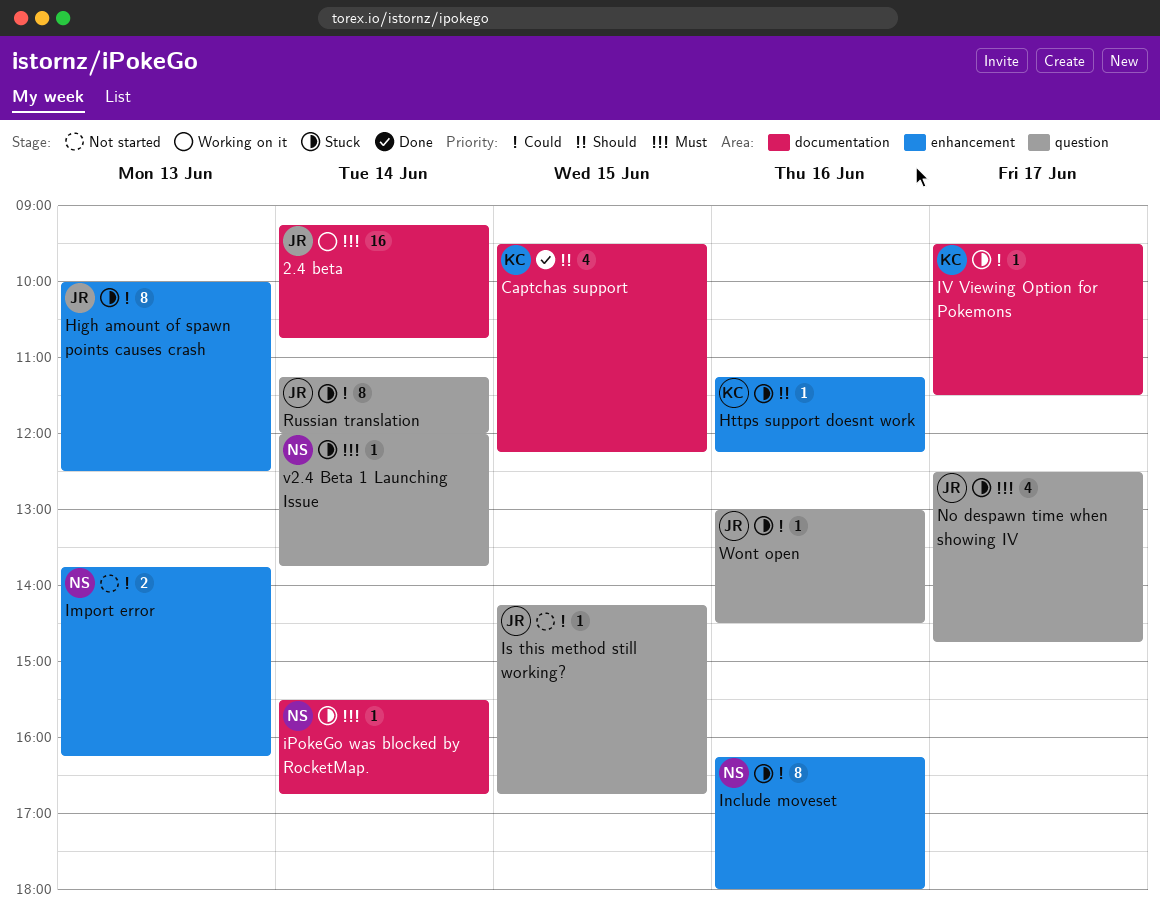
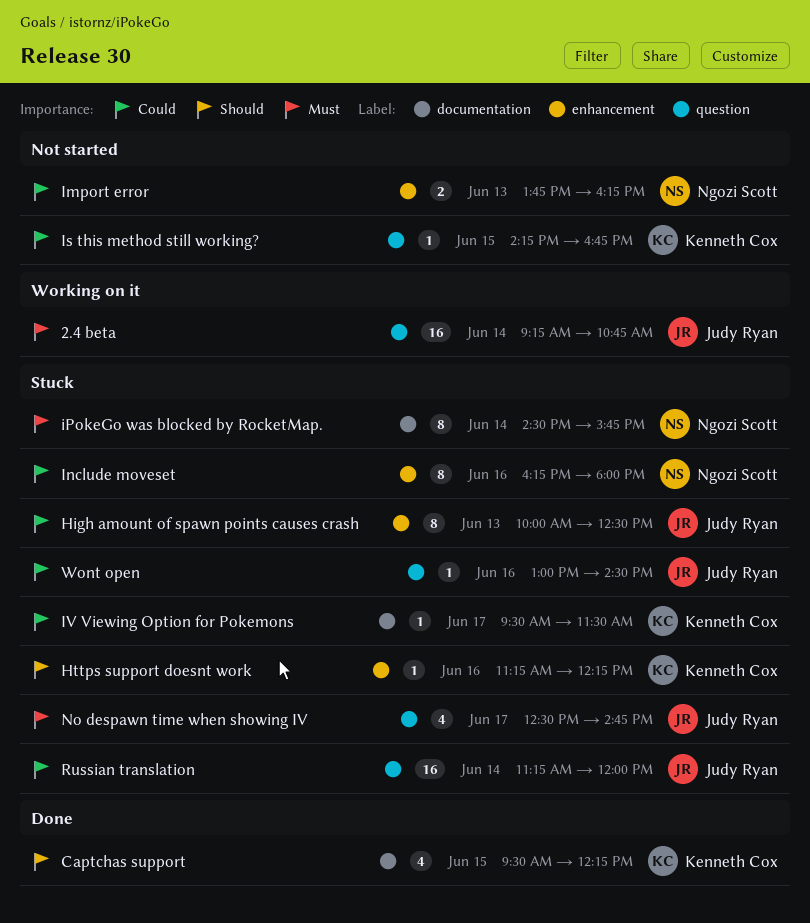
2.4 beta, label: documentation -> question
iPokeGo was blocked by RocketMap., estimate: 1 -> 8
iPokeGo was blocked by RocketMap., begins: 15:30 -> 14:30
iPokeGo was blocked by RocketMap., ends: 16:45 -> 15:45
Is this method still working?, owner: Judy Ryan -> Kenneth Cox
Russian translation, estimate: 8 -> 16
v2.4 Beta 1 Launching Issue: present -> none

